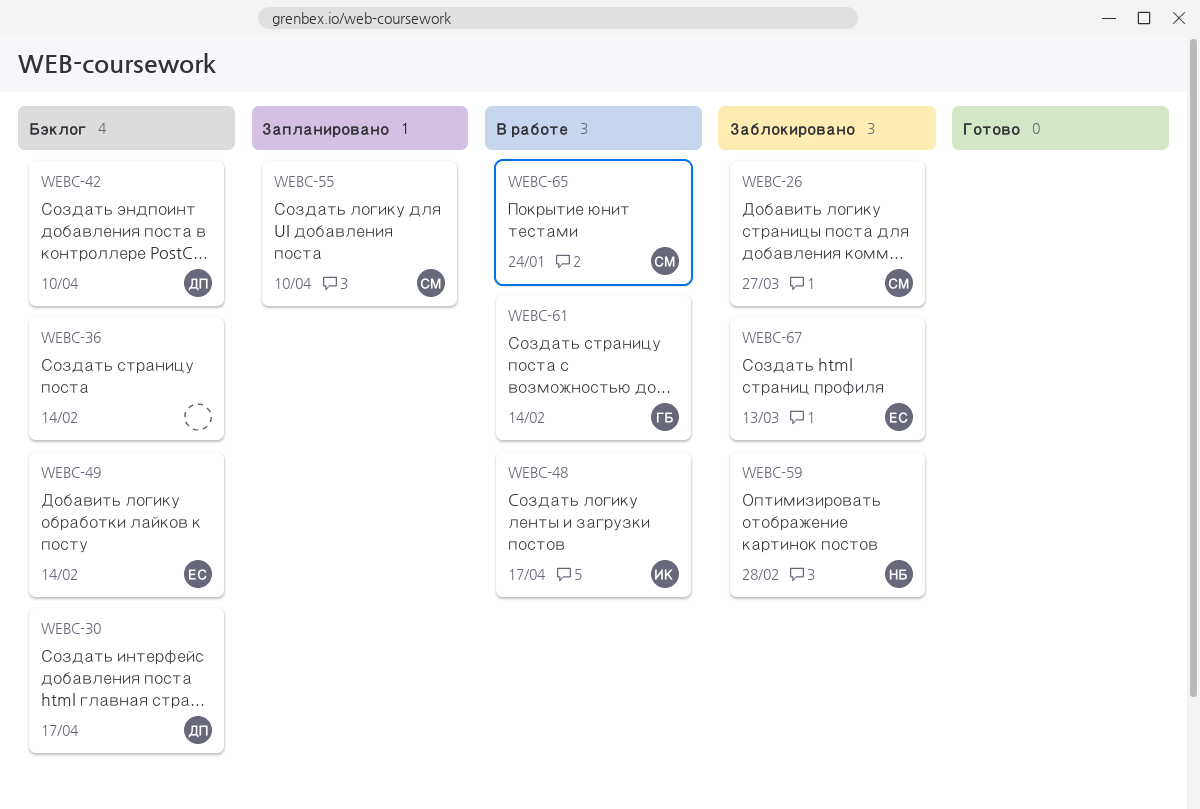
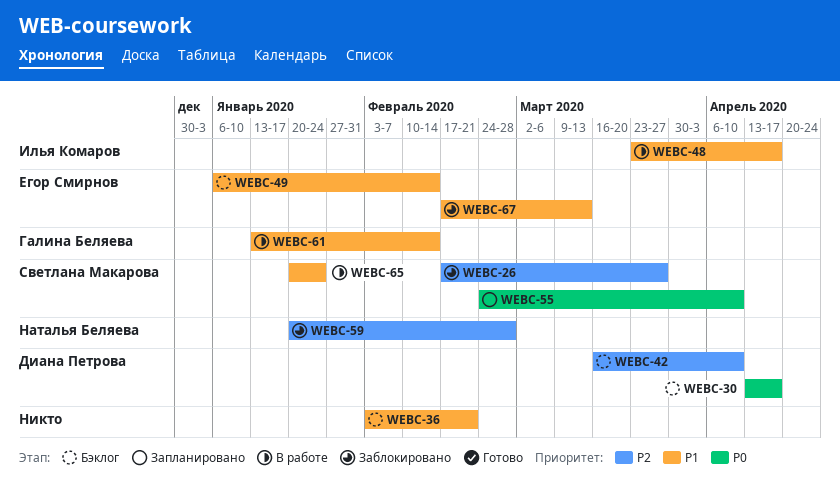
WEBC-36, due: Feb 14 -> Feb 21

